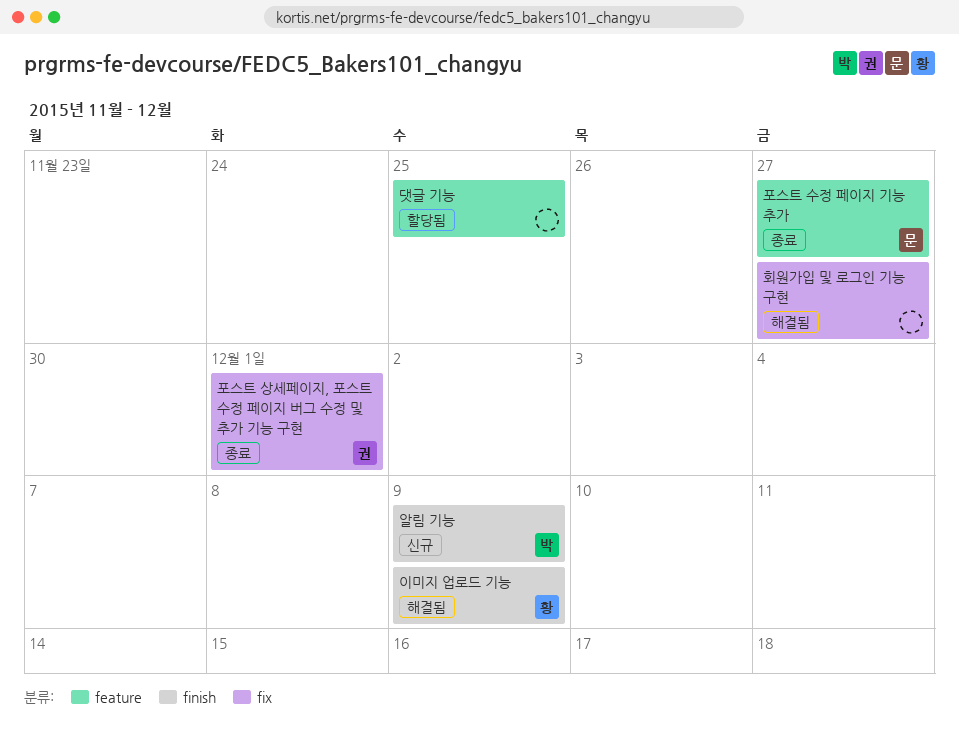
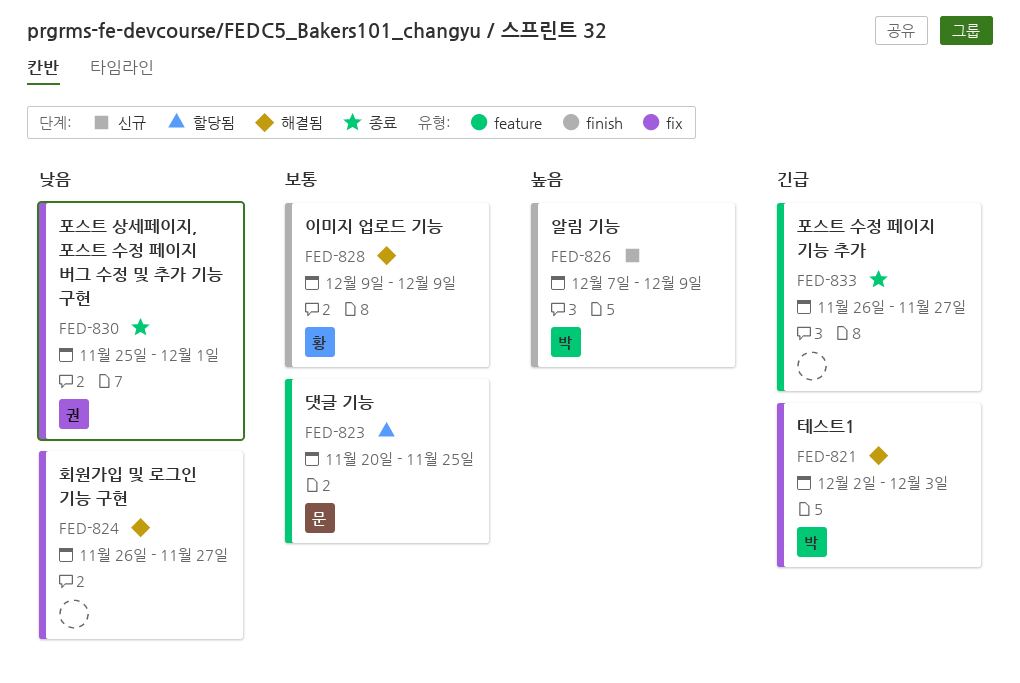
댓글 기능, owner: none -> 문
테스트1: none -> present
포스트 수정 페이지 기능 추가, owner: 문 -> none

